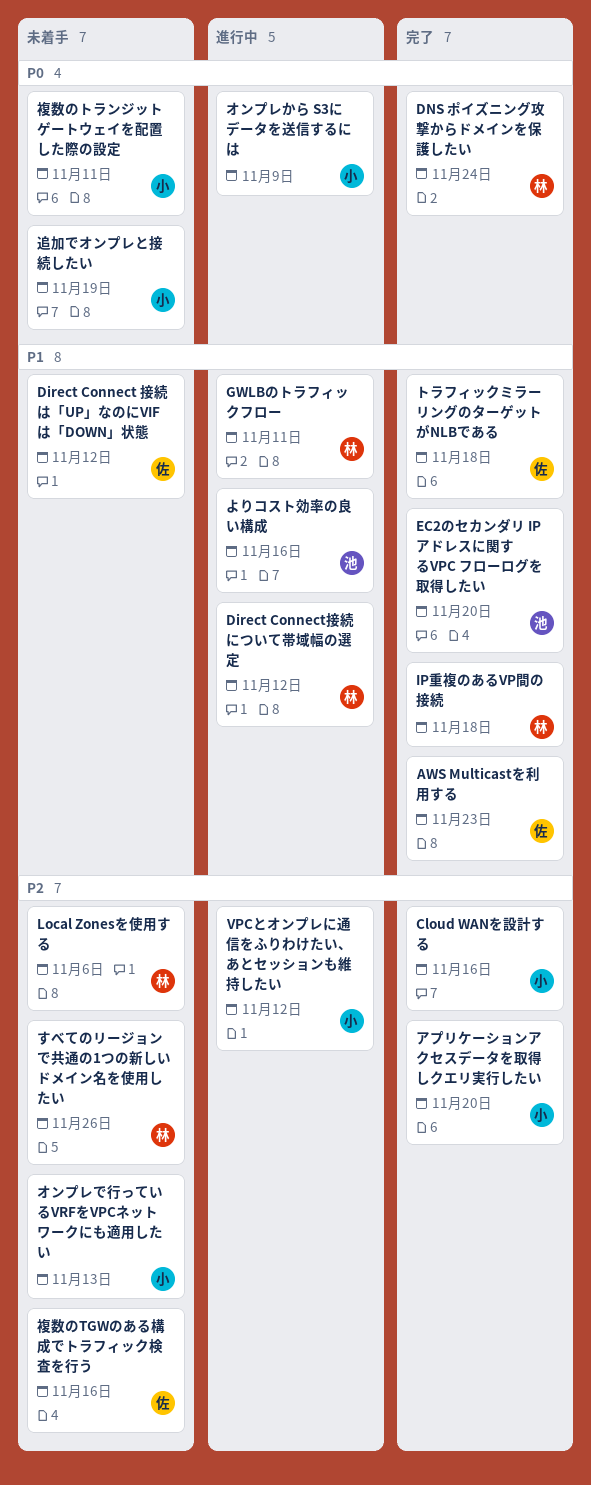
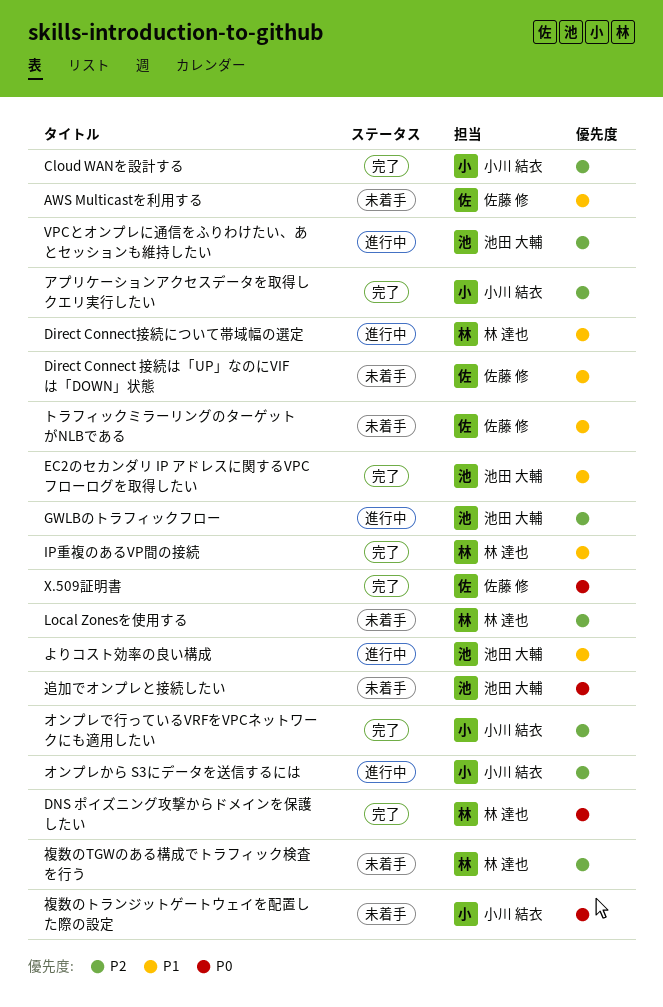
AWS Multicastを利用する, status: 完了 -> 未着手
GWLBのトラフィックフロー, owner: 林 達也 -> 池田 大輔
GWLBのトラフィックフロー, priority: P1 -> P2
VPCとオンプレに通信をふりわけたい、あとセッションも維持したい, owner: 小川 結衣 -> 池田 大輔
X.509証明書: none -> present
すべてのリージョンで共通の1つの新しいドメイン名を使用したい: present -> none
オンプレから S3にデータを送信するには, priority: P0 -> P2
オンプレで行っているVRFをVPCネットワークにも適用したい, status: 未着手 -> 完了
トラフィックミラーリングのターゲットがNLBである, status: 完了 -> 未着手
複数のTGWのある構成でトラフィック検査を行う, owner: 佐藤 修 -> 林 達也
追加でオンプレと接続したい, owner: 小川 結衣 -> 池田 大輔

